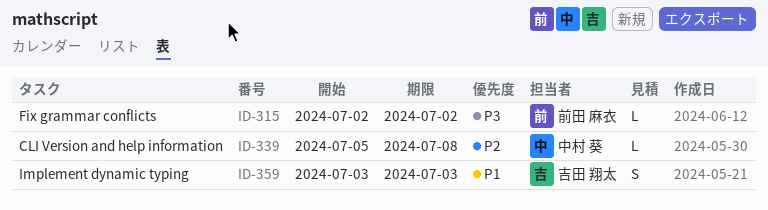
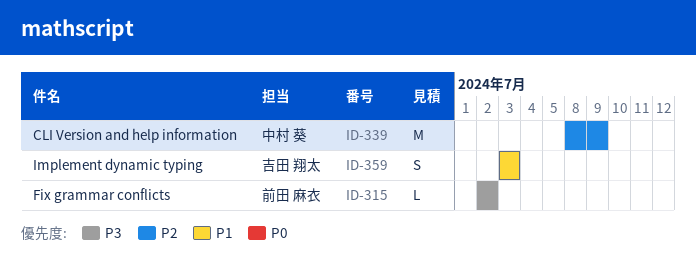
ID-339, estimate: L -> M
ID-339, start: Jul 5 -> Jul 8
ID-339, due: Jul 8 -> Jul 9

